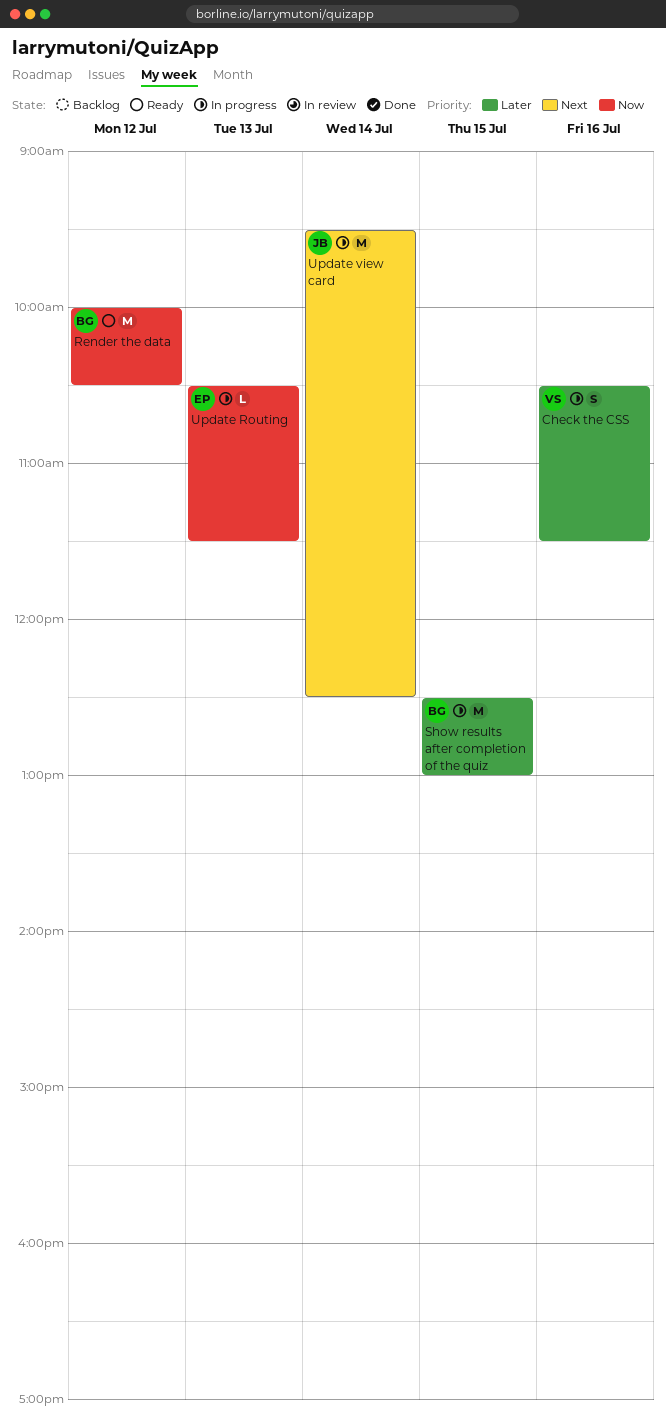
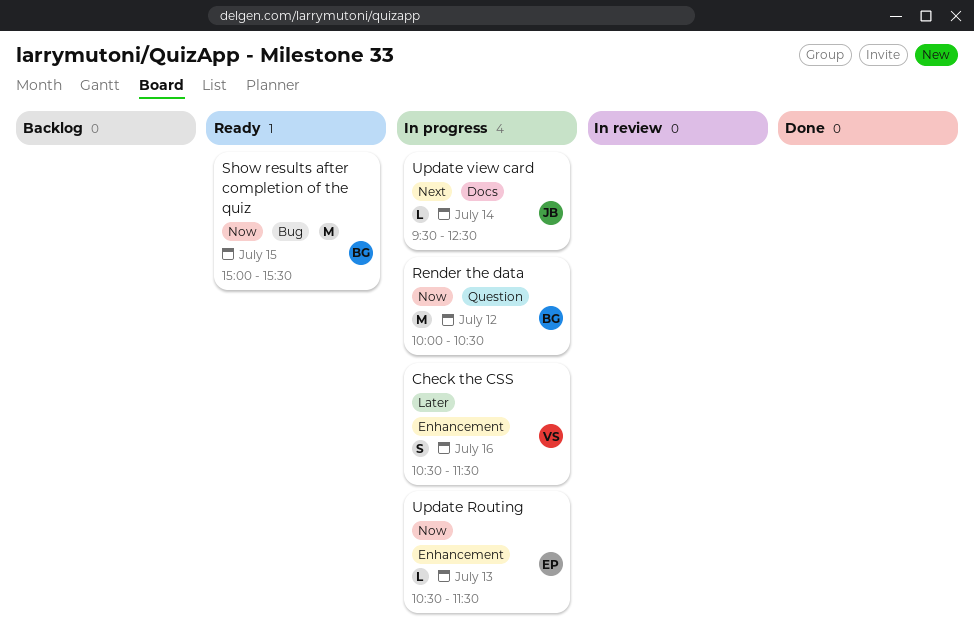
Render the data, status: Ready -> In progress
Show results after completion of the quiz, status: In progress -> Ready
Show results after completion of the quiz, priority: Later -> Now
Show results after completion of the quiz, begins: 12:30 -> 15:00
Show results after completion of the quiz, ends: 13:00 -> 15:30
Update view card, estimate: M -> L

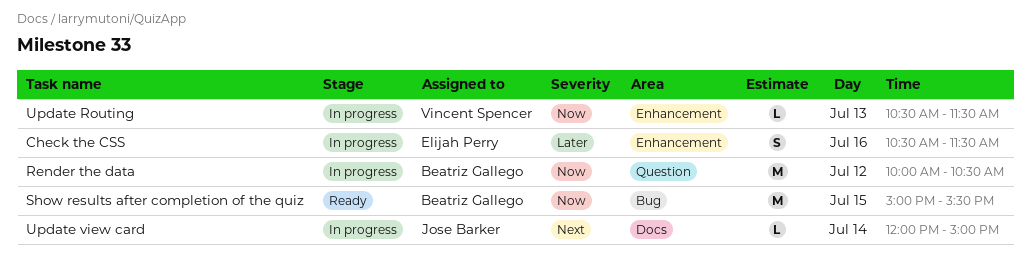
Check the CSS, owner: Vincent Spencer -> Elijah Perry
Update Routing, owner: Elijah Perry -> Vincent Spencer
Update view card, begins: 09:30 -> 12:00
Update view card, ends: 12:30 -> 15:00

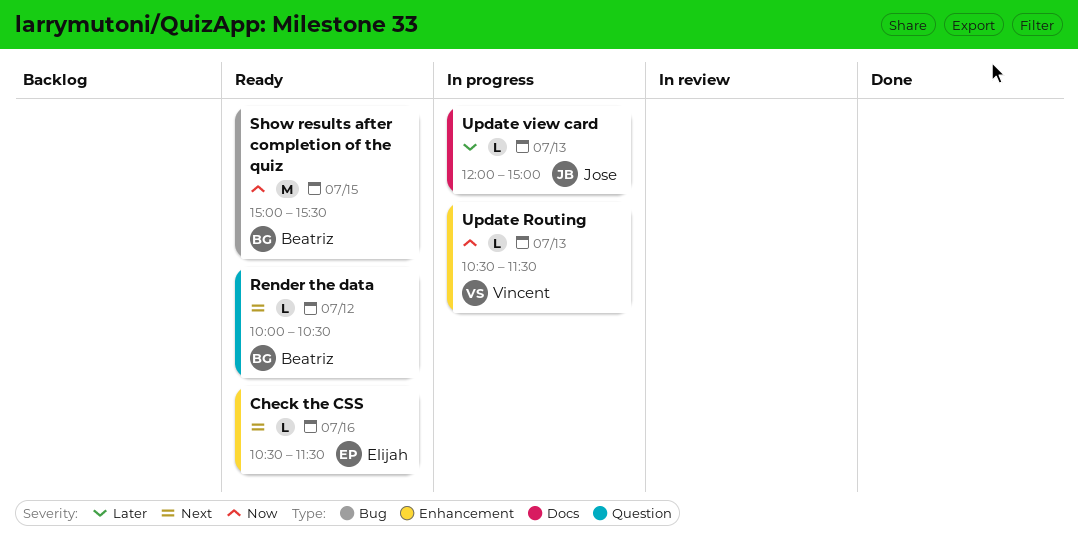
Check the CSS, status: In progress -> Ready
Check the CSS, priority: Later -> Next
Check the CSS, estimate: S -> L
Render the data, status: In progress -> Ready
Render the data, priority: Now -> Next
Render the data, estimate: M -> L
Update view card, priority: Next -> Later
Update view card, day: Jul 14 -> Jul 13

